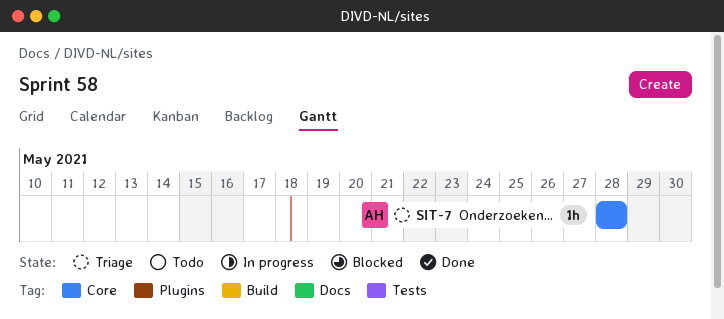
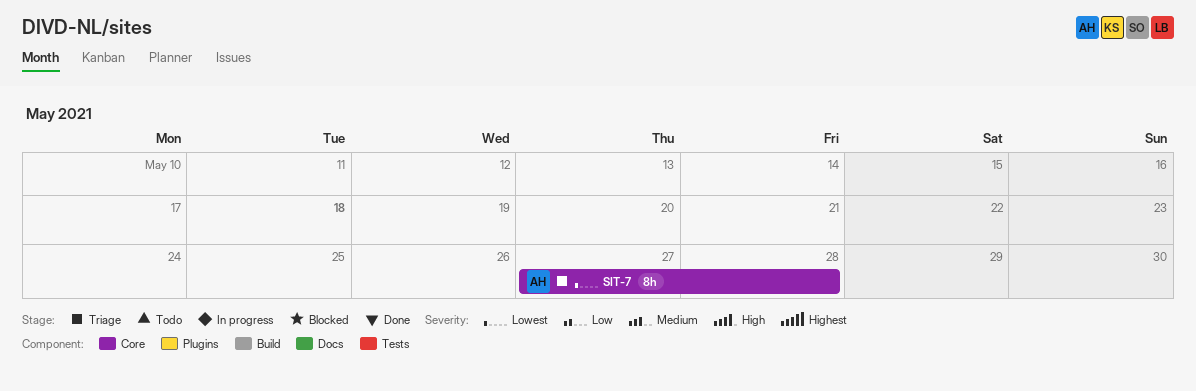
SIT-7, estimate: 1h -> 8h
SIT-7, start: May 28 -> May 27

